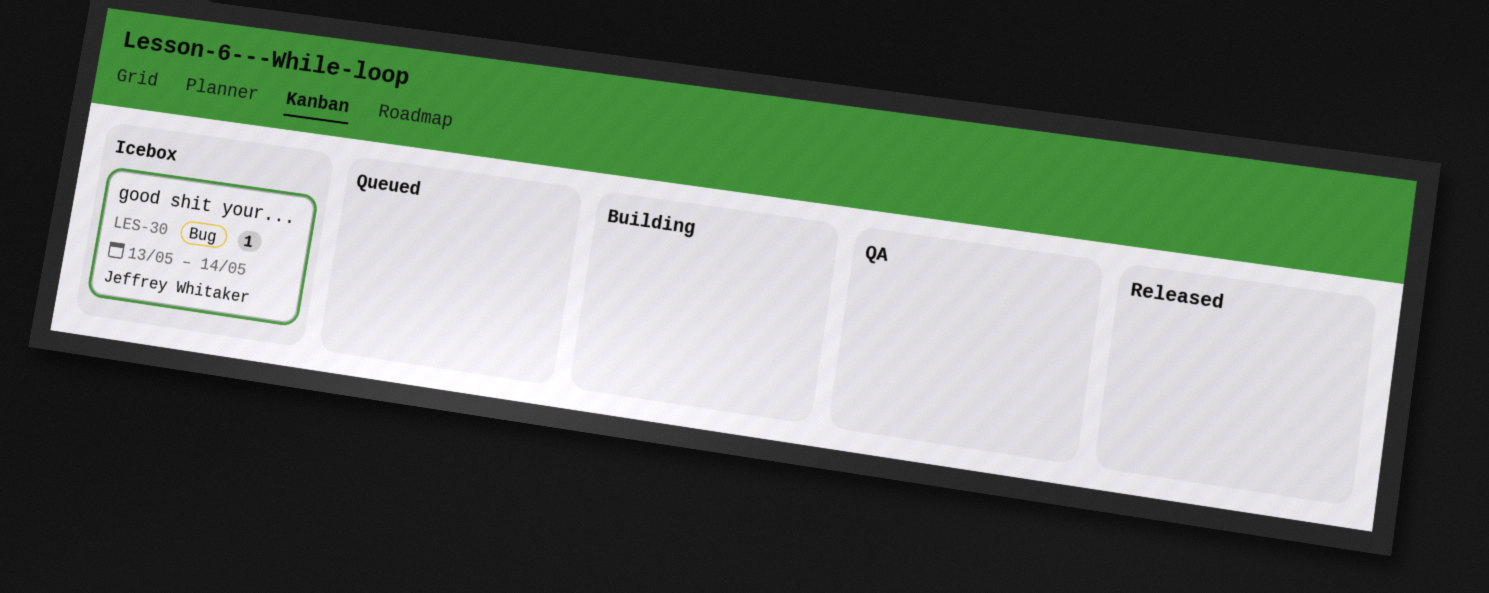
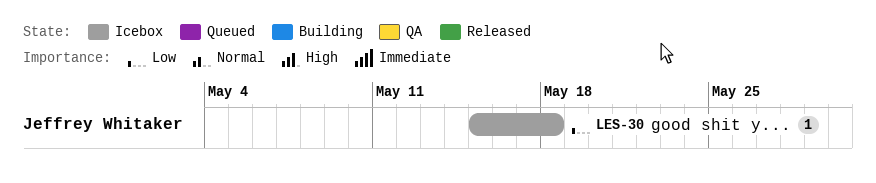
LES-30, start: May 13 -> May 15
LES-30, due: May 14 -> May 18

